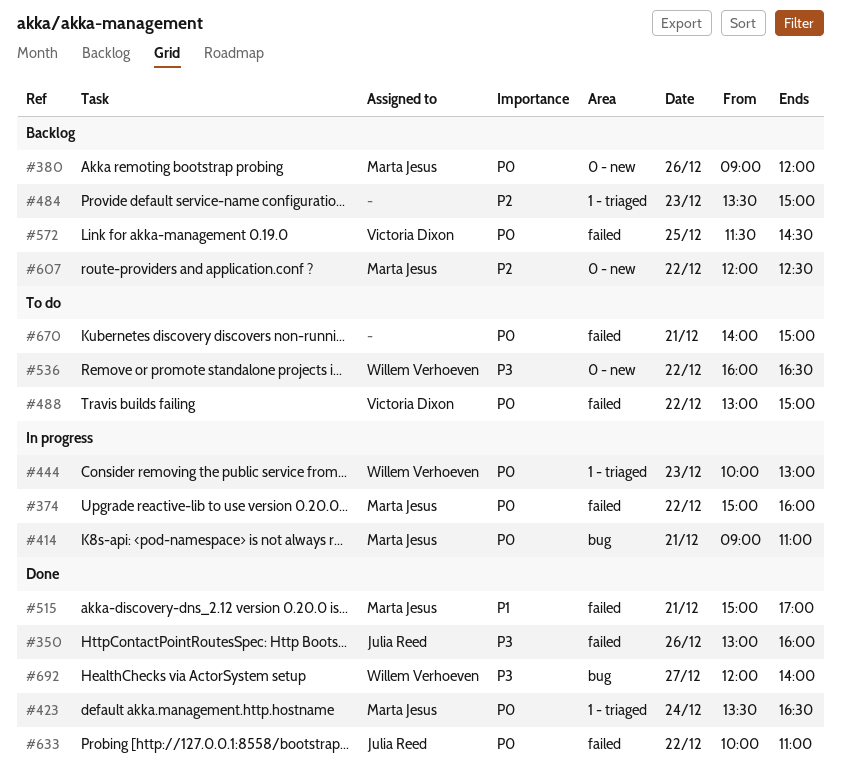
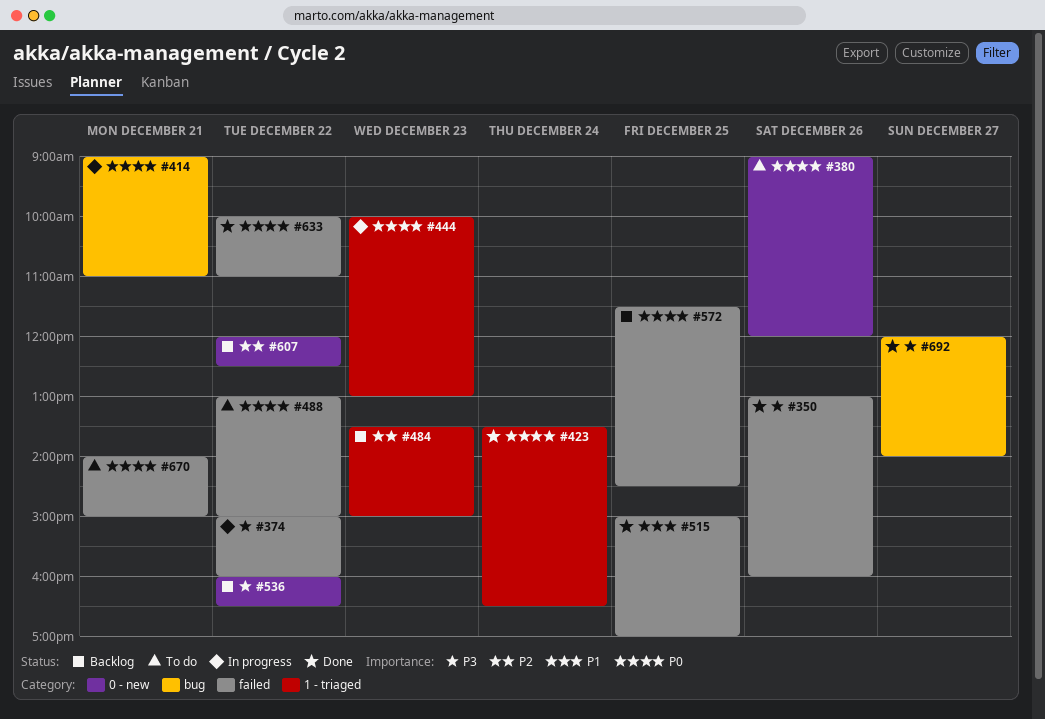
#374, priority: P0 -> P3
#380, status: Backlog -> To do
#515, day: Dec 21 -> Dec 25
#536, status: To do -> Backlog

